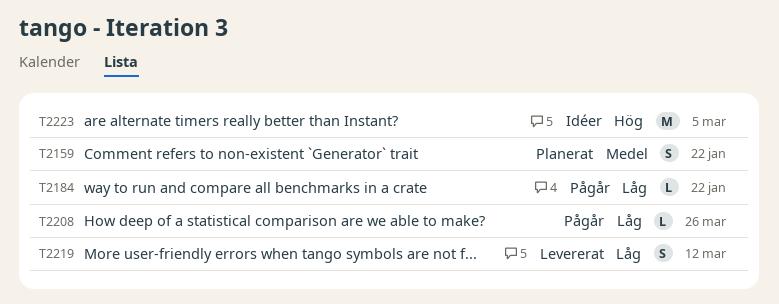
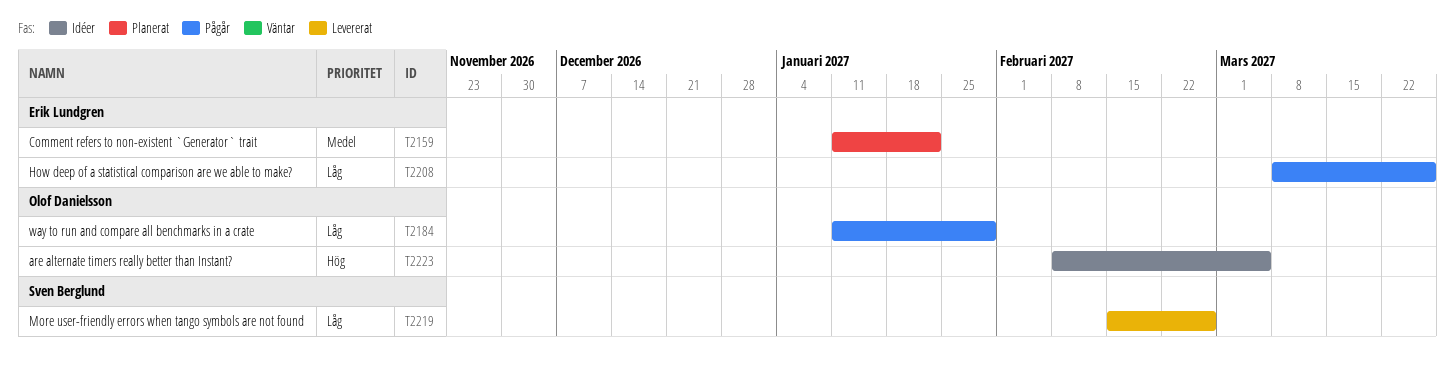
T2184, due: Jan 22 -> Jan 29
T2219, due: Mar 12 -> Feb 26

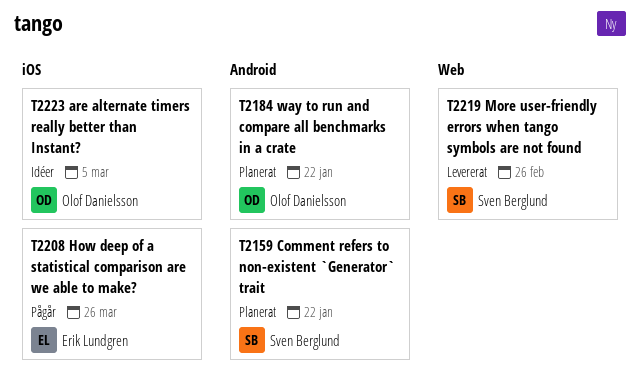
T2159, owner: Erik Lundgren -> Sven Berglund
T2184, status: Pågår -> Planerat
T2184, due: Jan 29 -> Jan 22

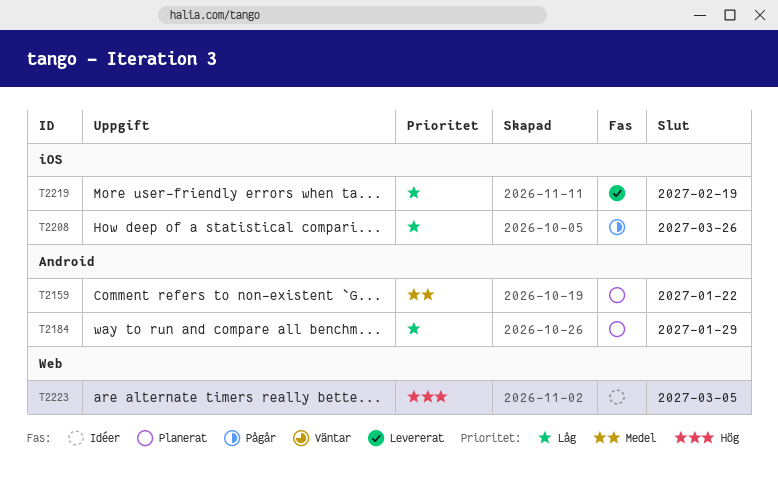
T2184, due: Jan 22 -> Jan 29
T2219, label: Web -> iOS
T2219, due: Feb 26 -> Feb 19
T2223, label: iOS -> Web

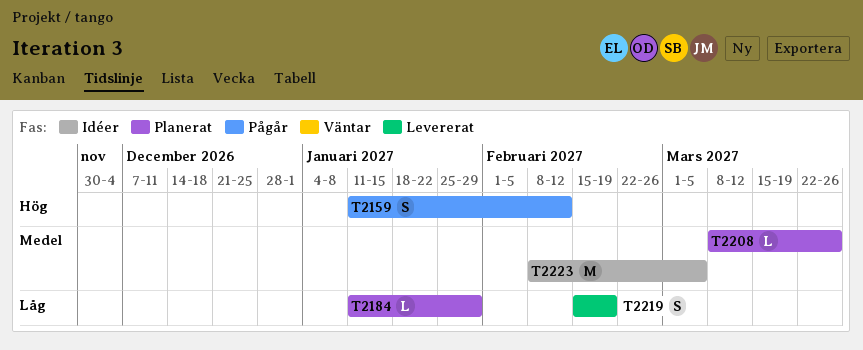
T2159, status: Planerat -> Pågår
T2159, priority: Medel -> Hög
T2159, due: Jan 22 -> Feb 12
T2208, status: Pågår -> Planerat
T2208, priority: Låg -> Medel
T2223, priority: Hög -> Medel

